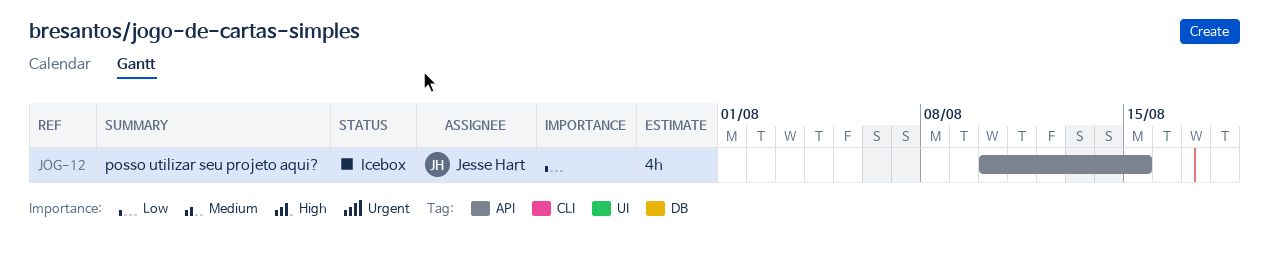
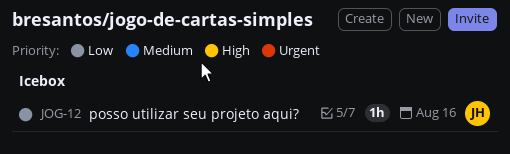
JOG-12, estimate: 4h -> 1h
JOG-12, due: Aug 15 -> Aug 16

